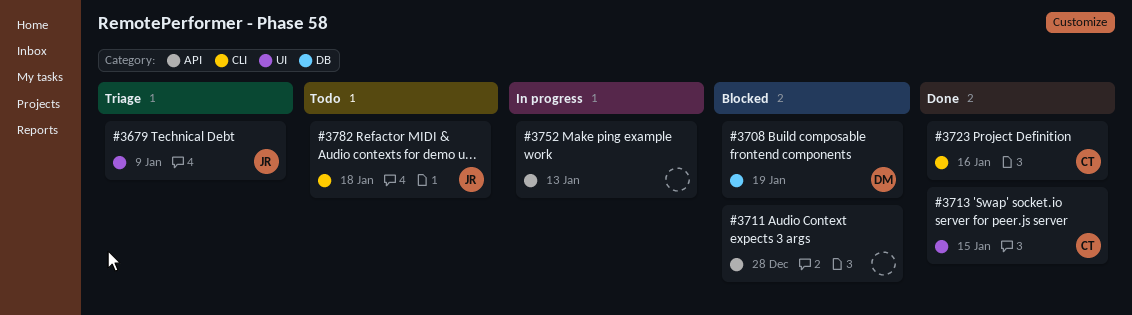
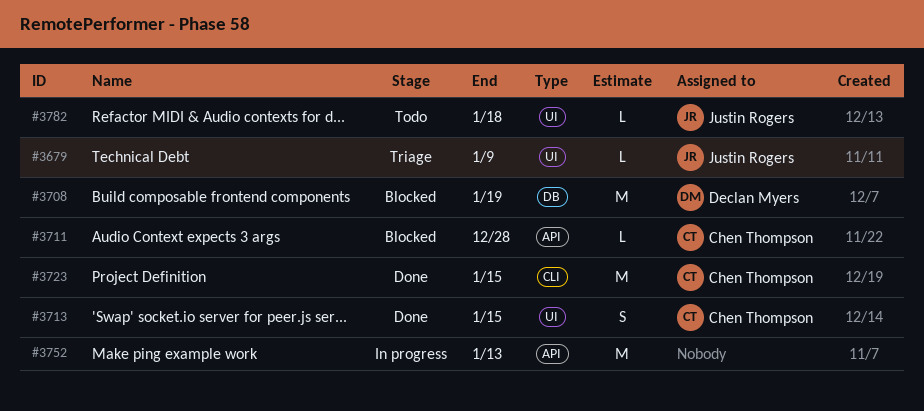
#3711, owner: none -> Chen Thompson
#3723, due: Jan 16 -> Jan 15
#3782, label: CLI -> UI

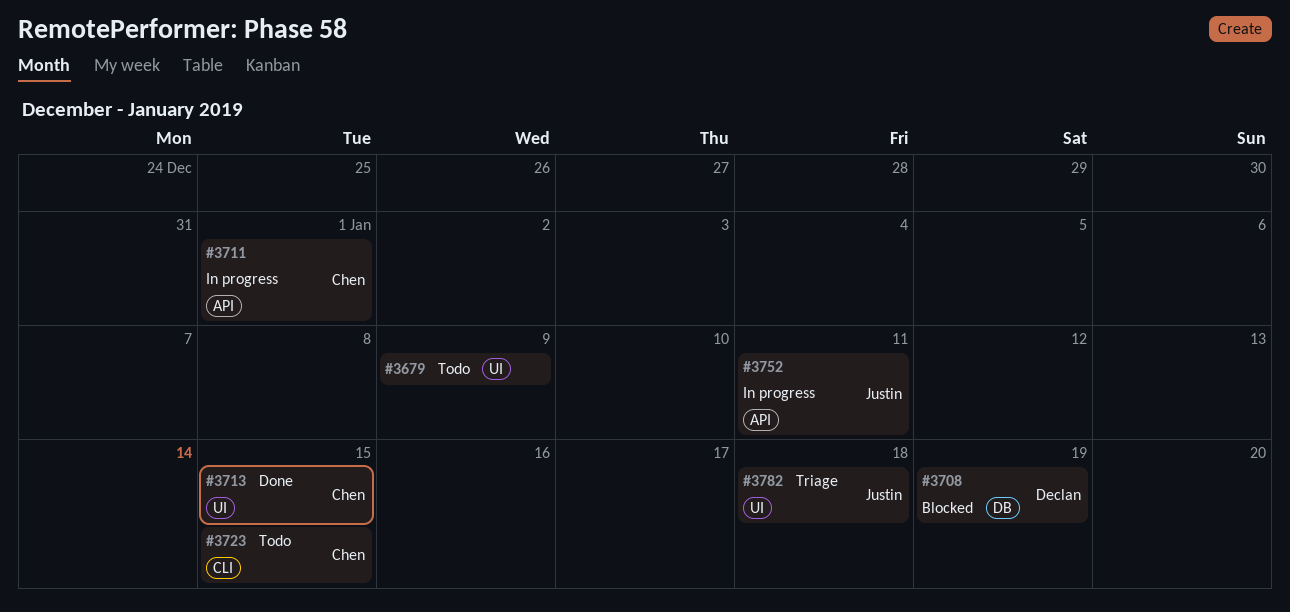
#3679, status: Triage -> Todo
#3679, owner: Justin Rogers -> none
#3711, status: Blocked -> In progress
#3711, due: Dec 28 -> Jan 1
#3723, status: Done -> Todo
#3752, owner: none -> Justin Rogers
#3752, due: Jan 13 -> Jan 11
#3782, status: Todo -> Triage

